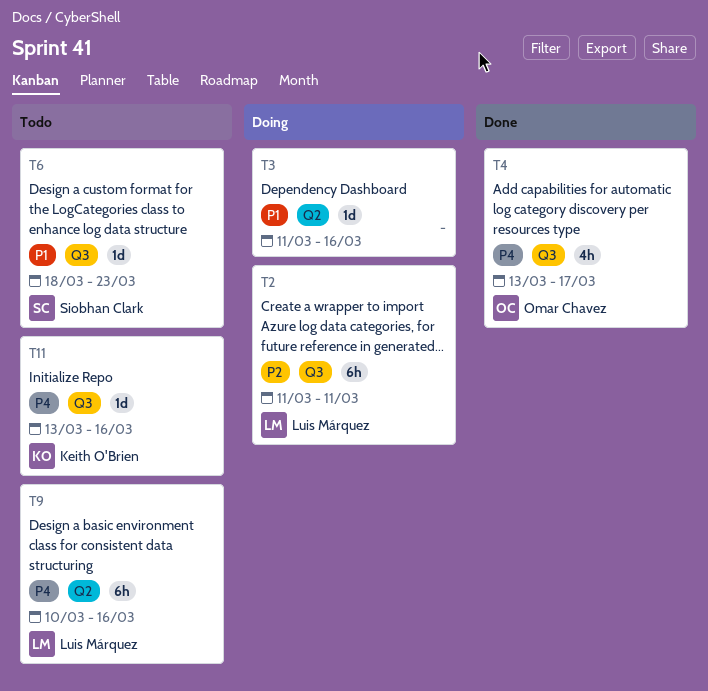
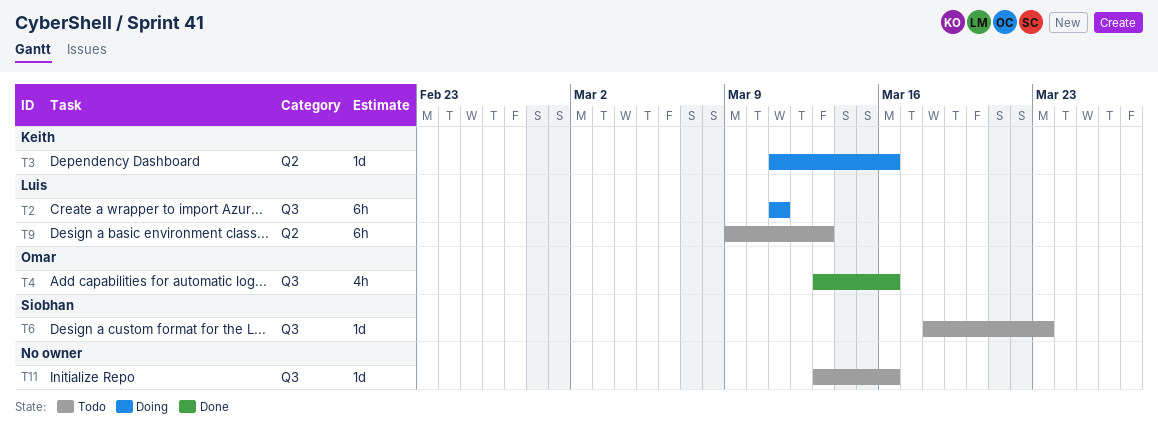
T3, owner: none -> Keith O'Brien
T4, due: Mar 17 -> Mar 16
T9, start: Mar 10 -> Mar 9
T9, due: Mar 16 -> Mar 13
T11, owner: Keith O'Brien -> none

